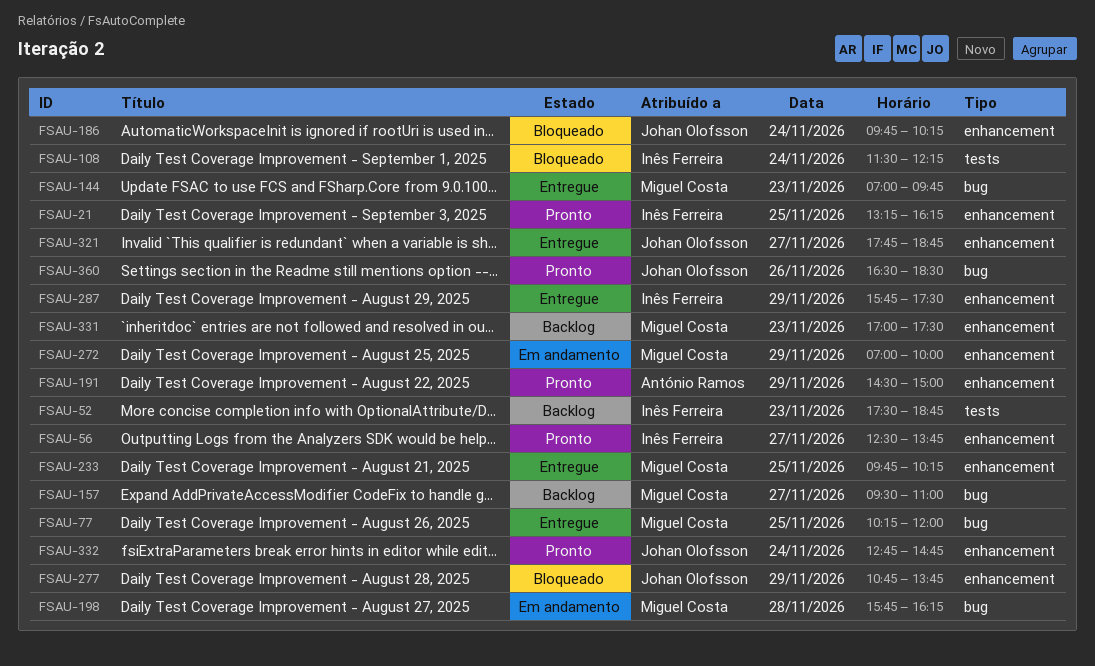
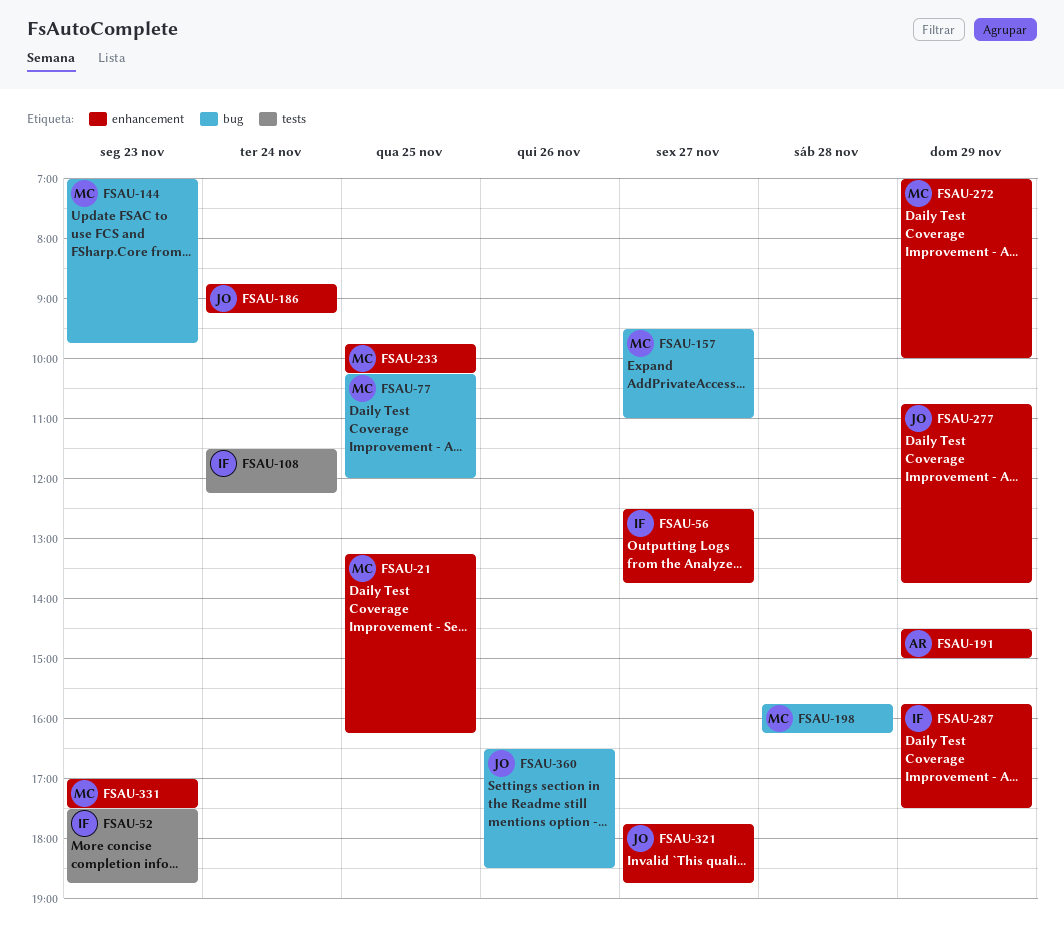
FSAU-21, owner: Inês Ferreira -> Miguel Costa
FSAU-186, begins: 09:45 -> 08:45
FSAU-186, ends: 10:15 -> 09:15
FSAU-332: present -> none

